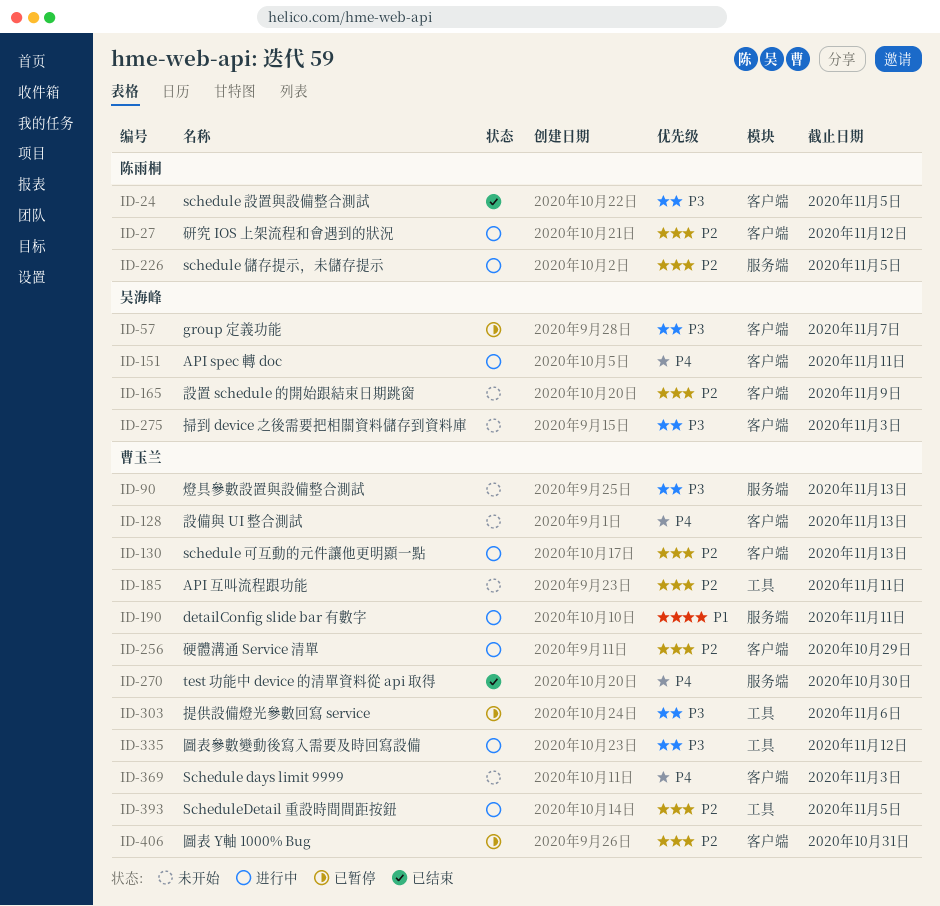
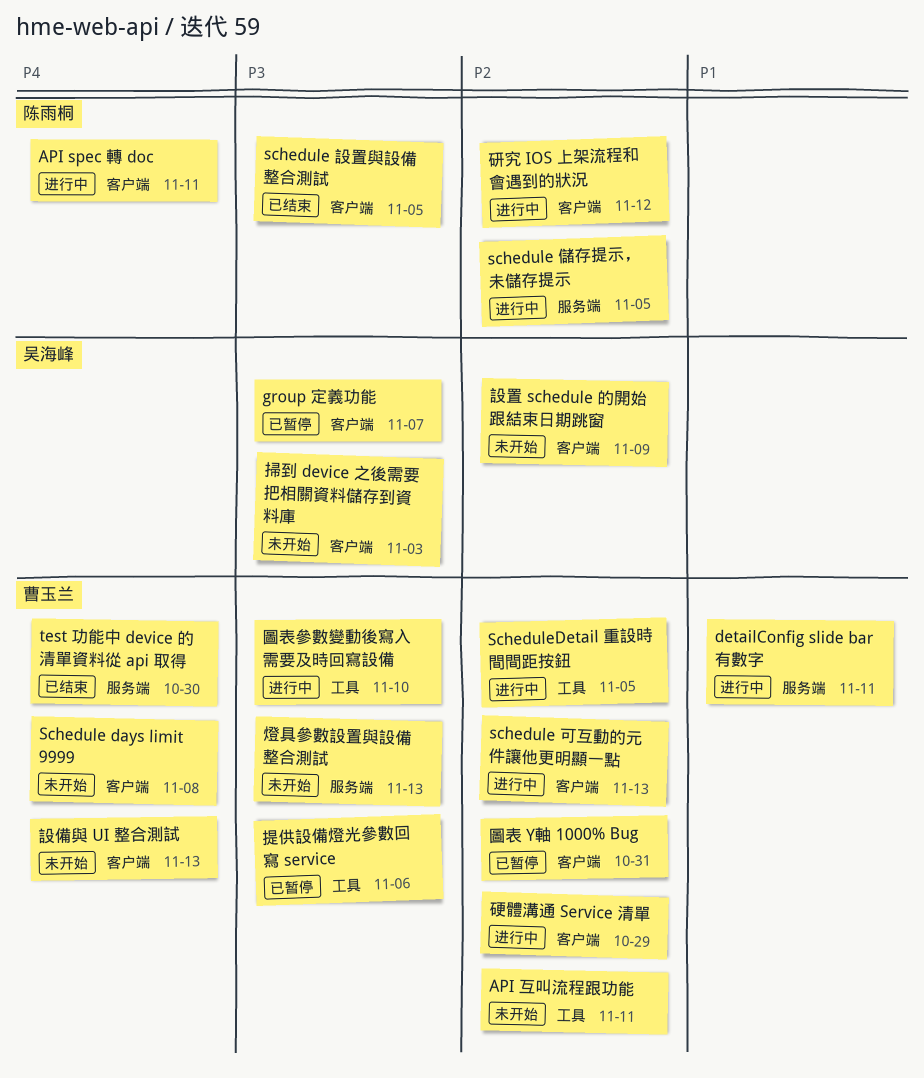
API spec 轉 doc, owner: 吴海峰 -> 陈雨桐
Schedule days limit 9999, due: Nov 3 -> Nov 8
圖表參數變動後寫入需要及時回寫設備, due: Nov 12 -> Nov 10

